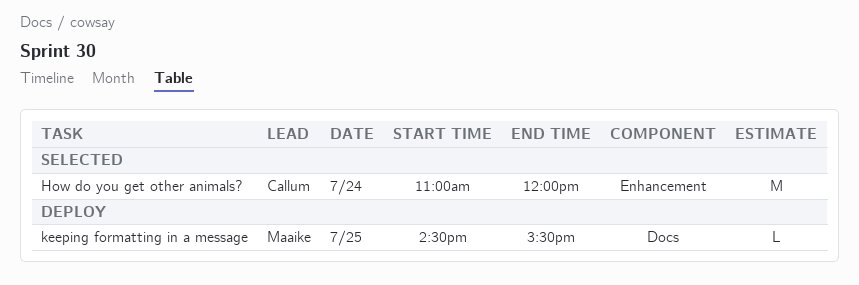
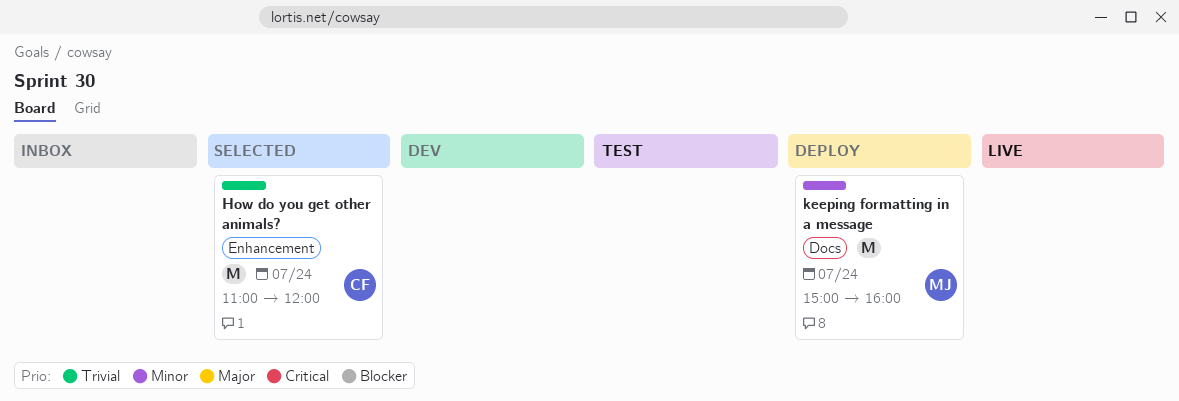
keeping formatting in a message, estimate: L -> M
keeping formatting in a message, day: Jul 25 -> Jul 24
keeping formatting in a message, begins: 14:30 -> 15:00
keeping formatting in a message, ends: 15:30 -> 16:00

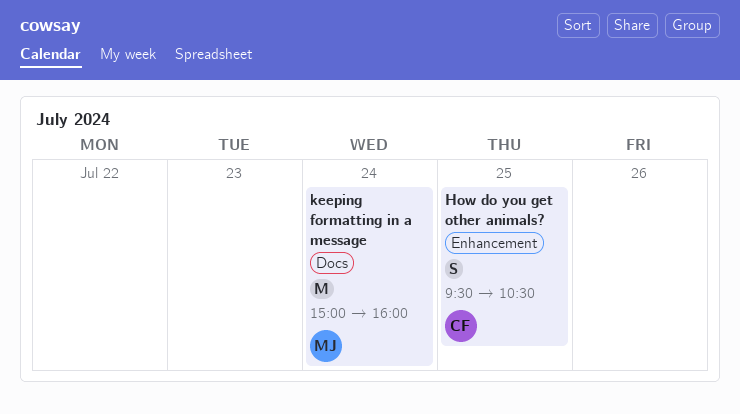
How do you get other animals?, estimate: M -> S
How do you get other animals?, day: Jul 24 -> Jul 25
How do you get other animals?, begins: 11:00 -> 09:30
How do you get other animals?, ends: 12:00 -> 10:30

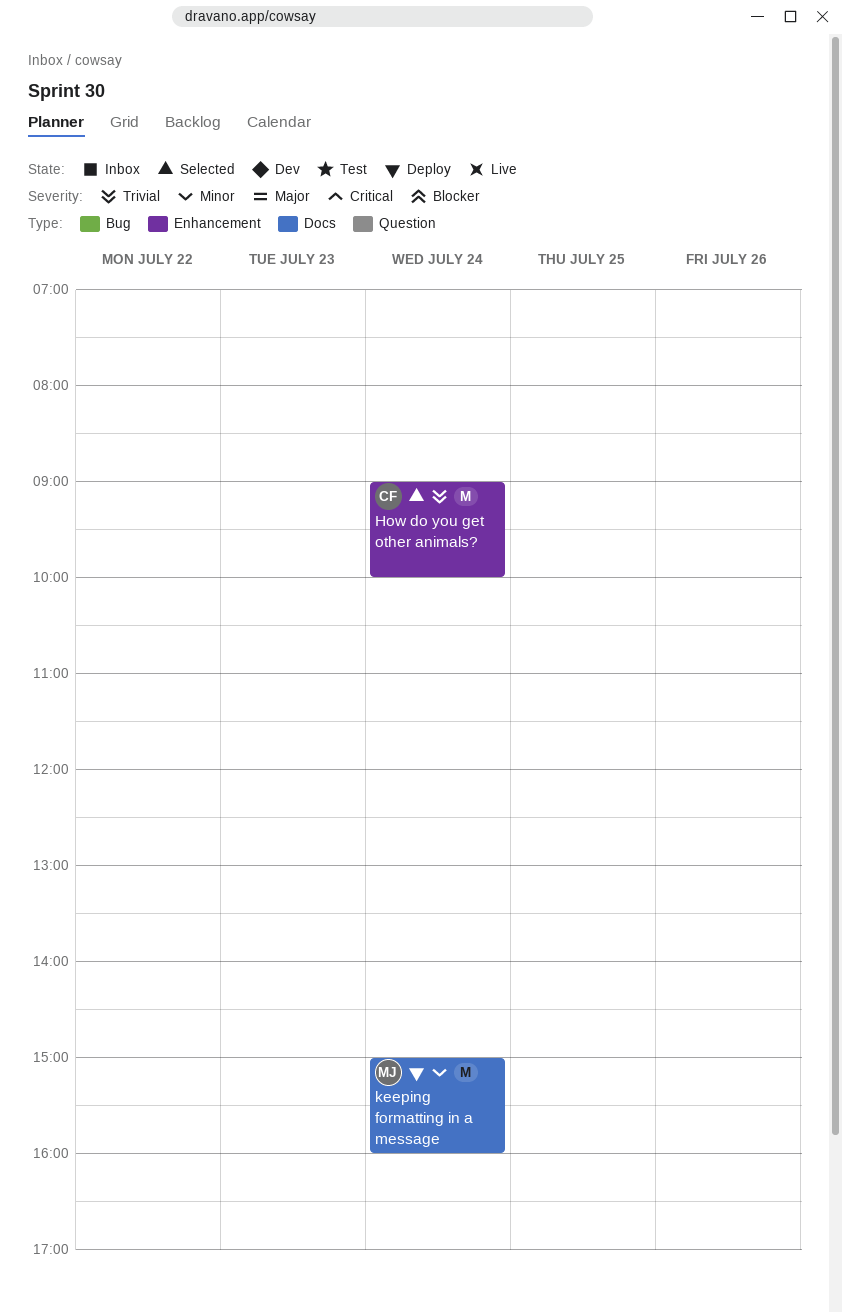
How do you get other animals?, estimate: S -> M
How do you get other animals?, day: Jul 25 -> Jul 24
How do you get other animals?, begins: 09:30 -> 09:00
How do you get other animals?, ends: 10:30 -> 10:00

